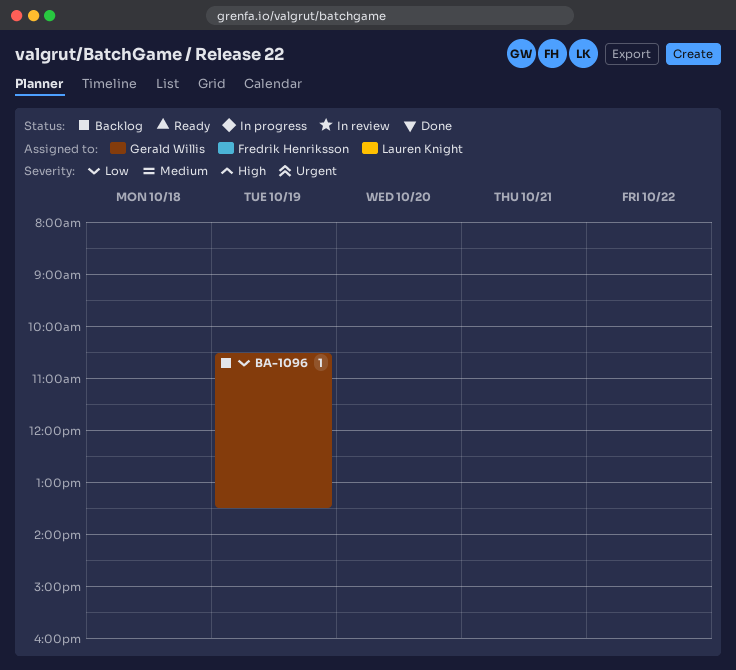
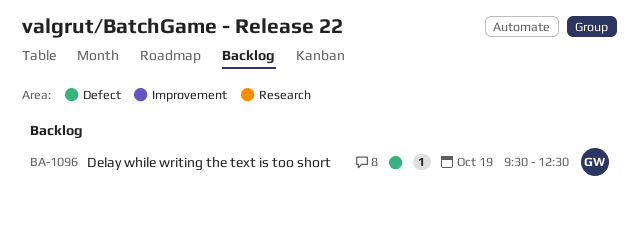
BA-1096, begins: 10:30 -> 09:30
BA-1096, ends: 13:30 -> 12:30

